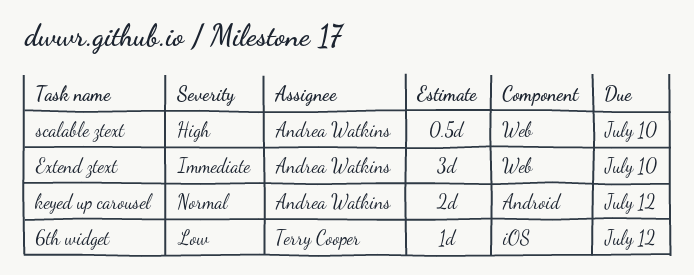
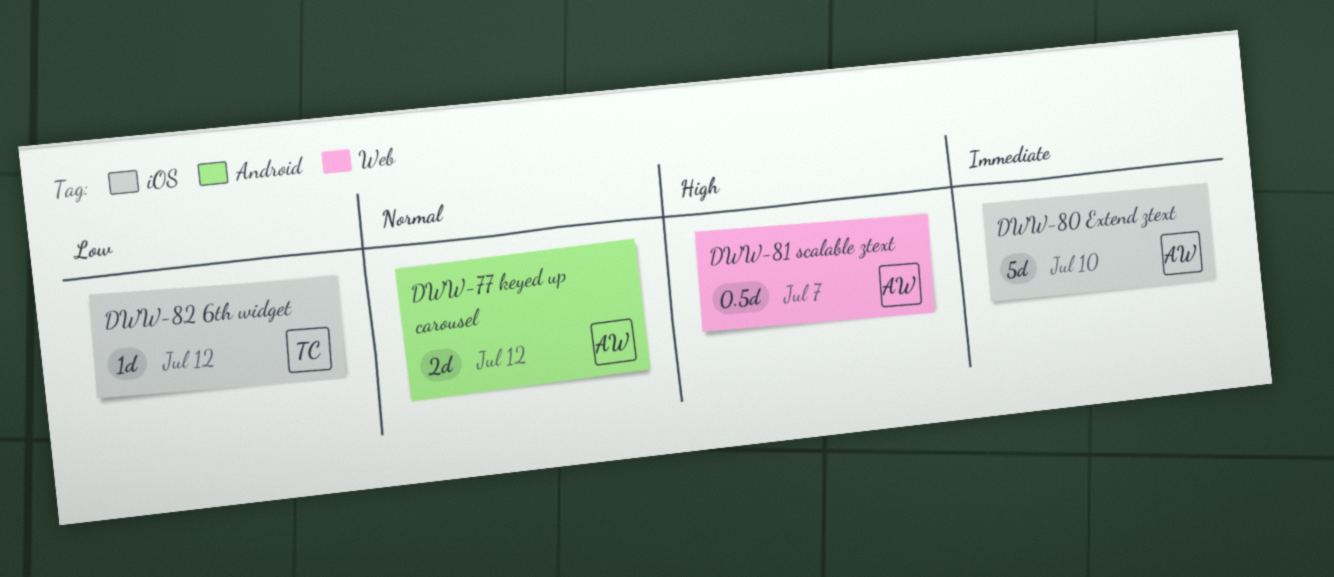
Extend ztext, label: Web -> iOS
Extend ztext, estimate: 3d -> 5d
scalable ztext, due: Jul 10 -> Jul 7

